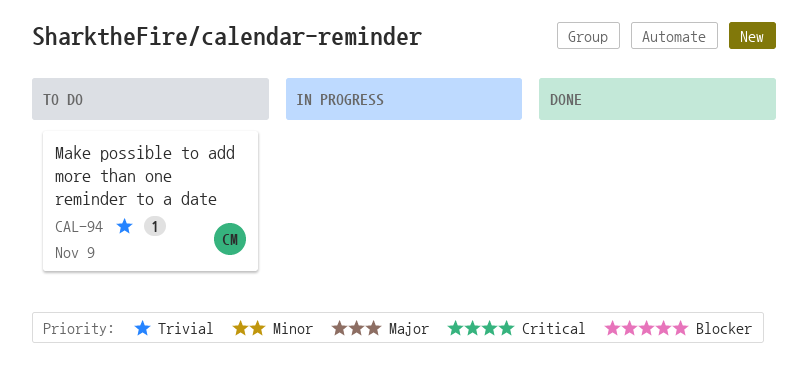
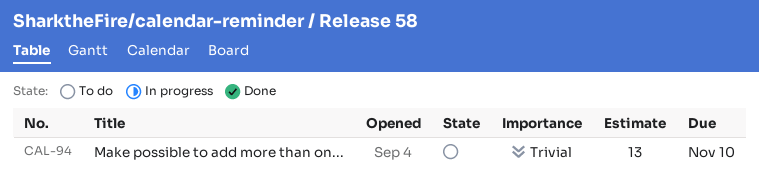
CAL-94, estimate: 1 -> 13
CAL-94, due: Nov 9 -> Nov 10

